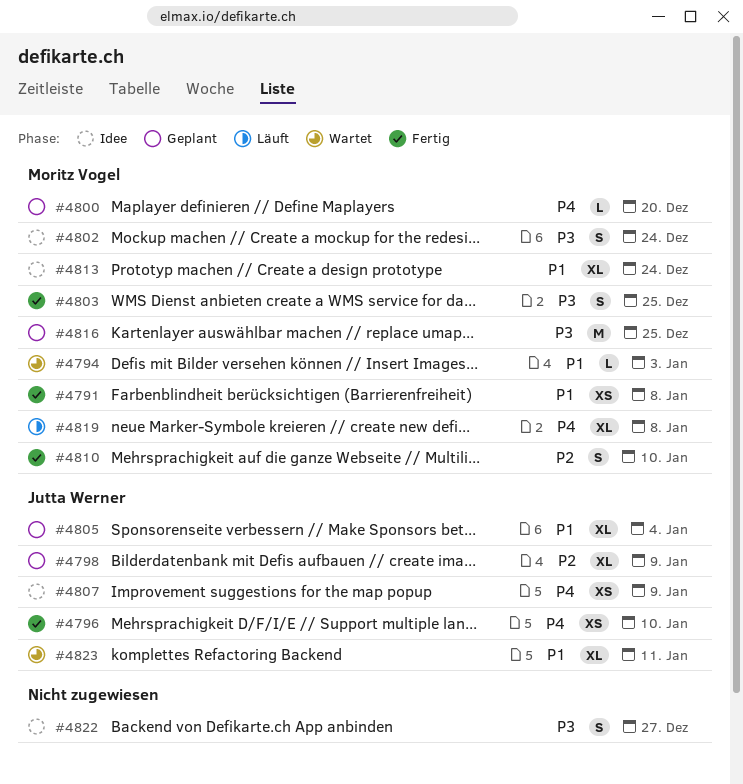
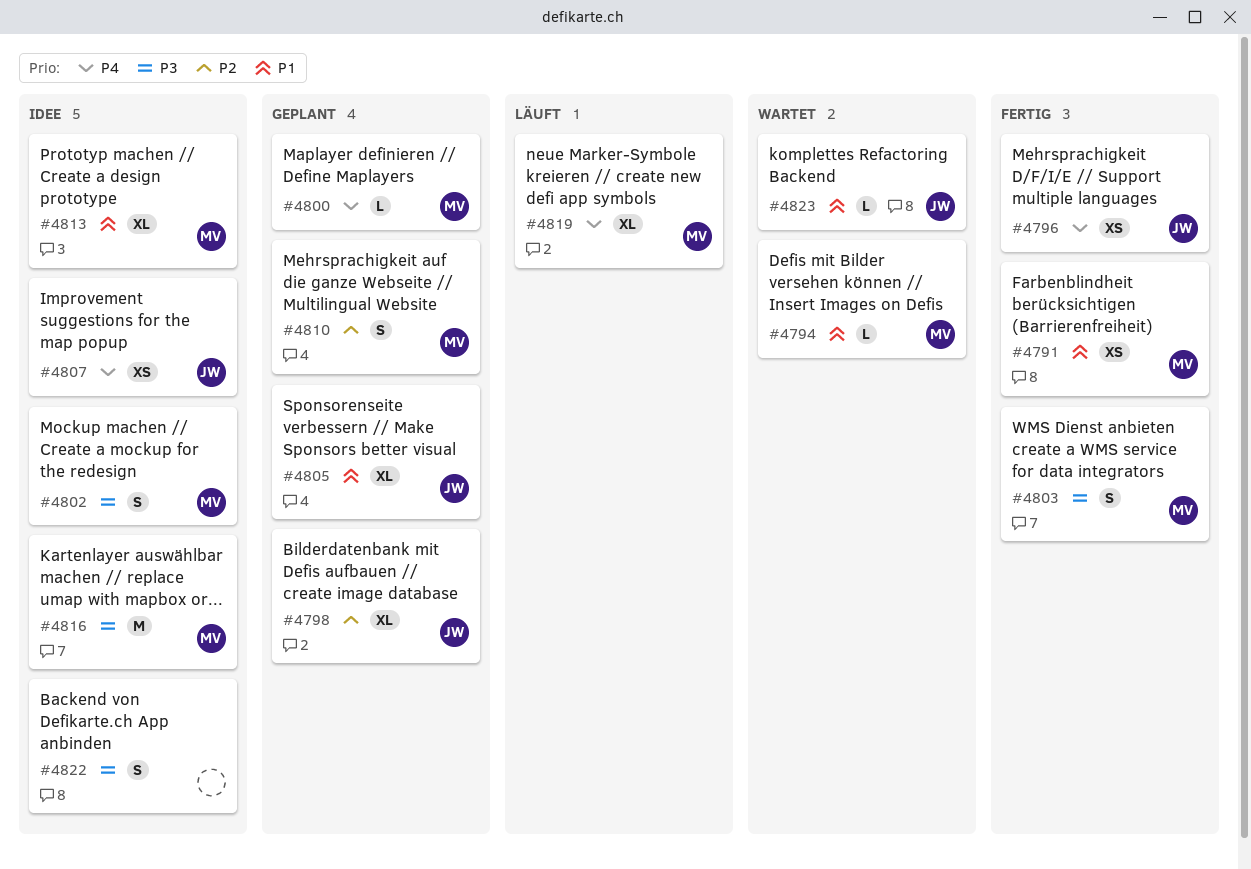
#4810, status: Fertig -> Geplant
#4816, status: Geplant -> Idee
#4823, estimate: XL -> L

